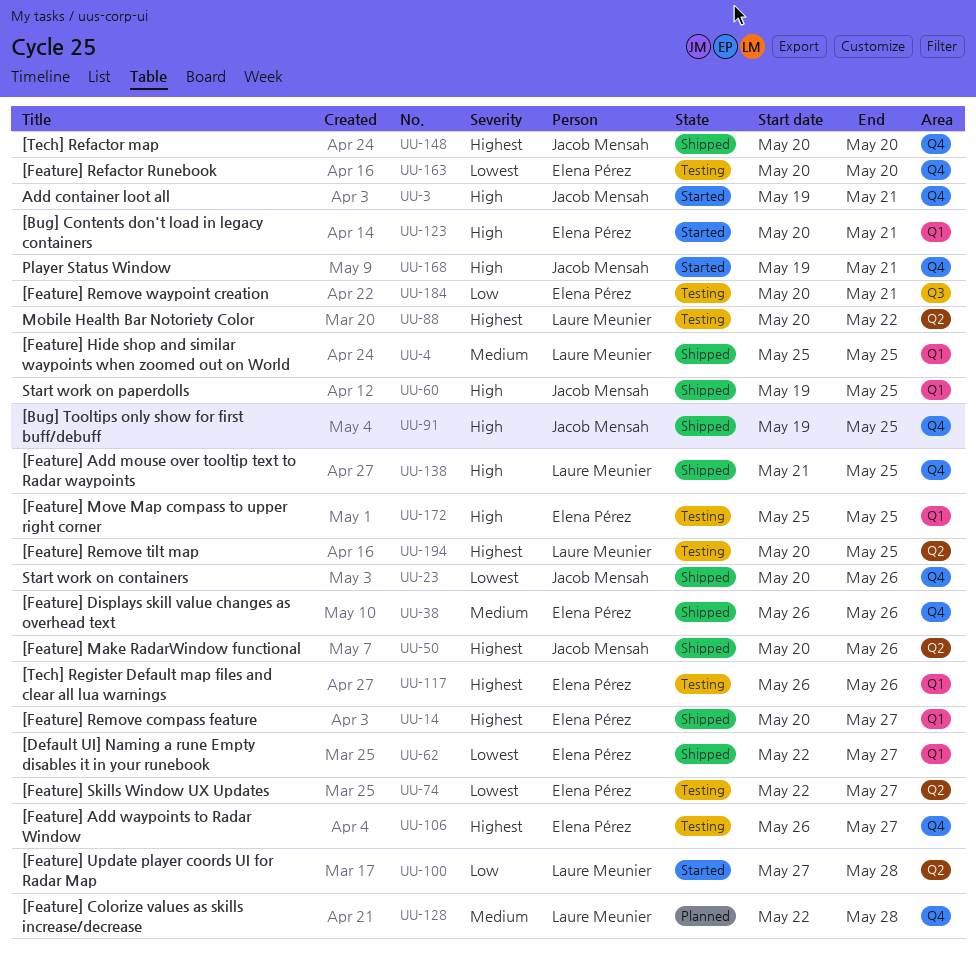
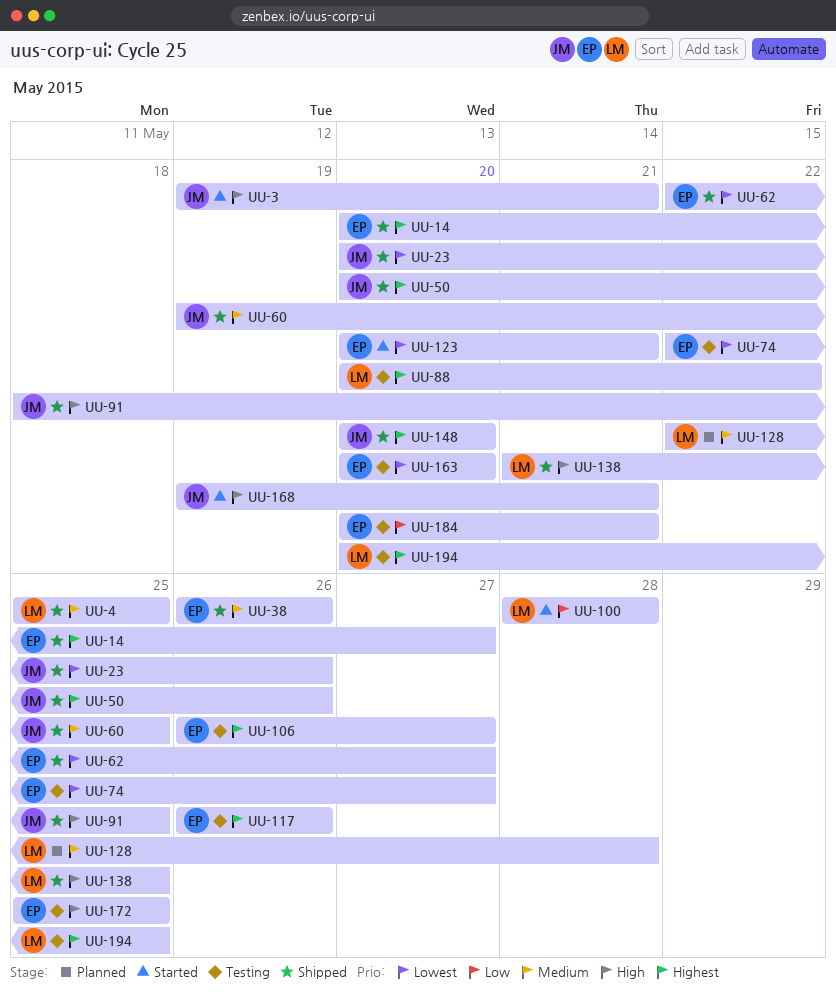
UU-60, priority: High -> Medium
UU-91, start: May 19 -> May 18
UU-100, start: May 27 -> May 28
UU-123, priority: High -> Lowest

